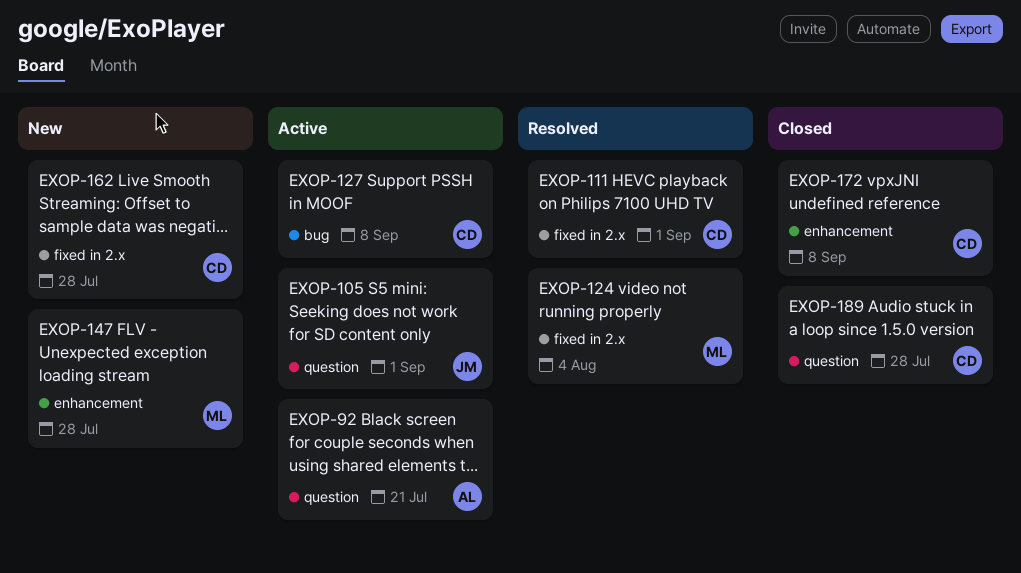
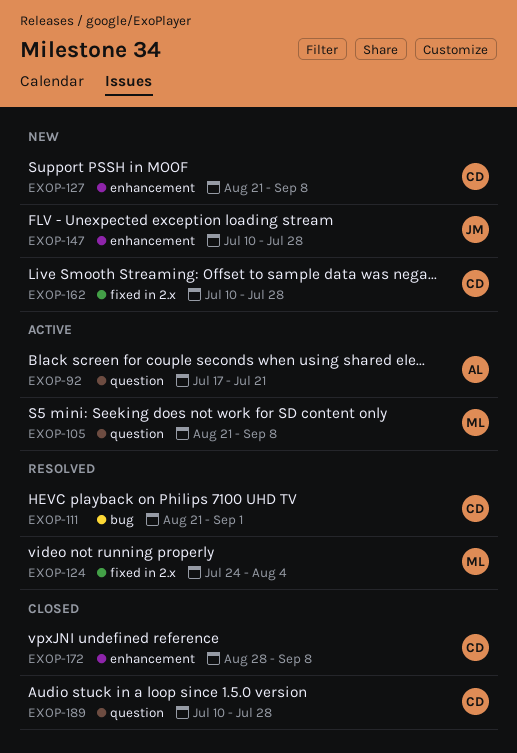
EXOP-105, owner: JM -> ML
EXOP-105, due: Sep 1 -> Sep 8
EXOP-111, label: fixed in 2.x -> bug
EXOP-127, status: Active -> New
EXOP-127, label: bug -> enhancement
EXOP-147, owner: ML -> JM

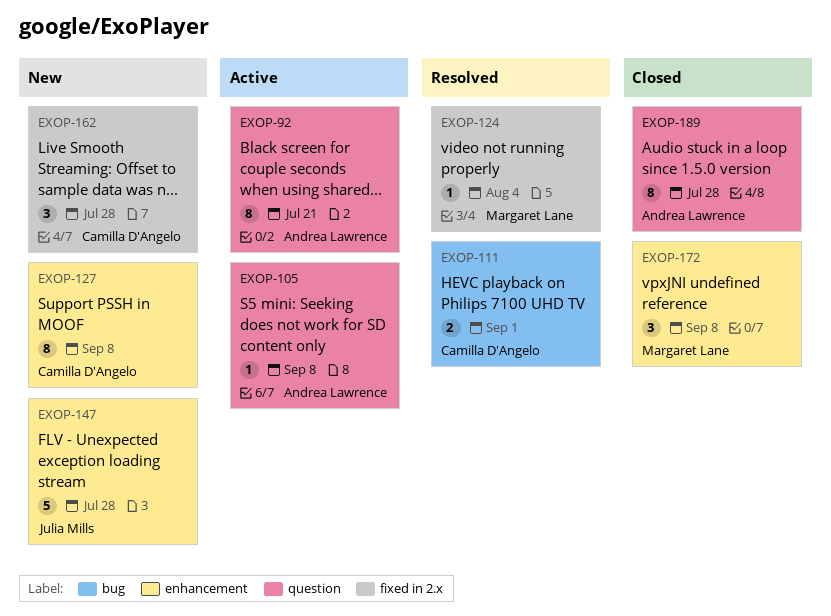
EXOP-105, owner: Margaret Lane -> Andrea Lawrence
EXOP-172, owner: Camilla D'Angelo -> Margaret Lane
EXOP-189, owner: Camilla D'Angelo -> Andrea Lawrence

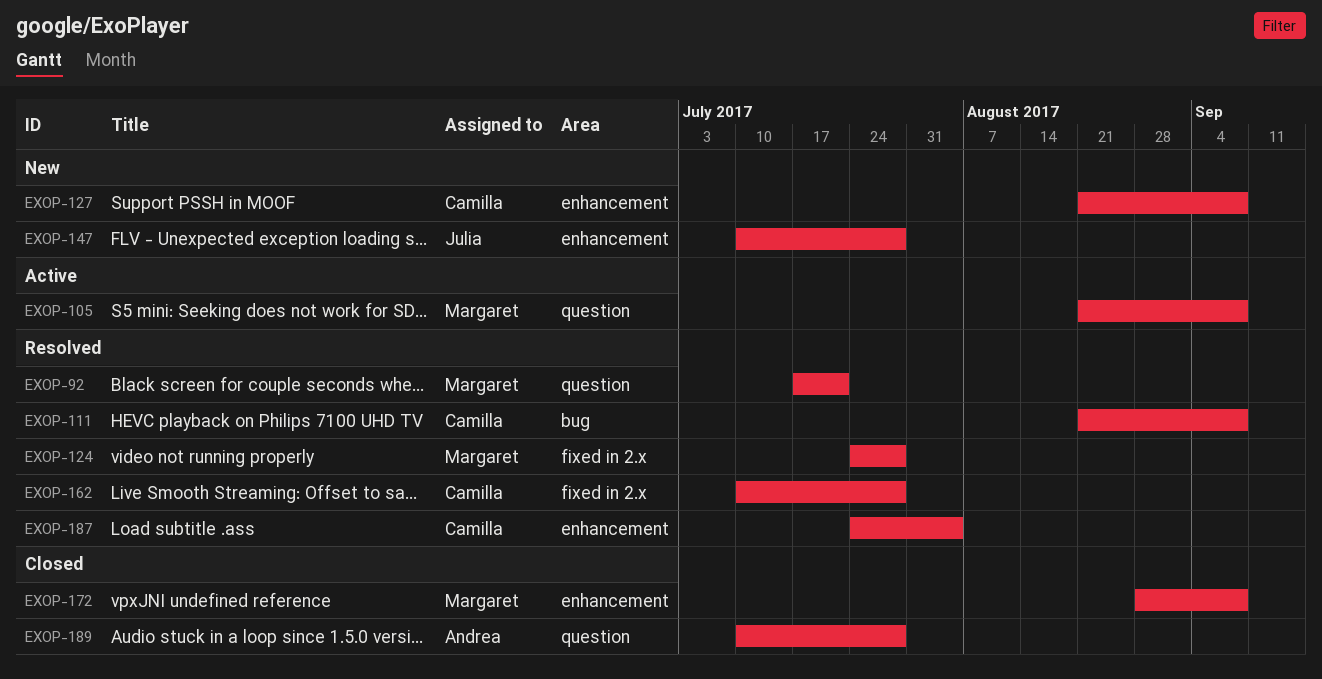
EXOP-92, status: Active -> Resolved
EXOP-92, owner: Andrea Lawrence -> Margaret Lane
EXOP-105, owner: Andrea Lawrence -> Margaret Lane
EXOP-111, due: Sep 1 -> Sep 8
EXOP-124, due: Aug 4 -> Jul 28
EXOP-162, status: New -> Resolved
EXOP-187: none -> present

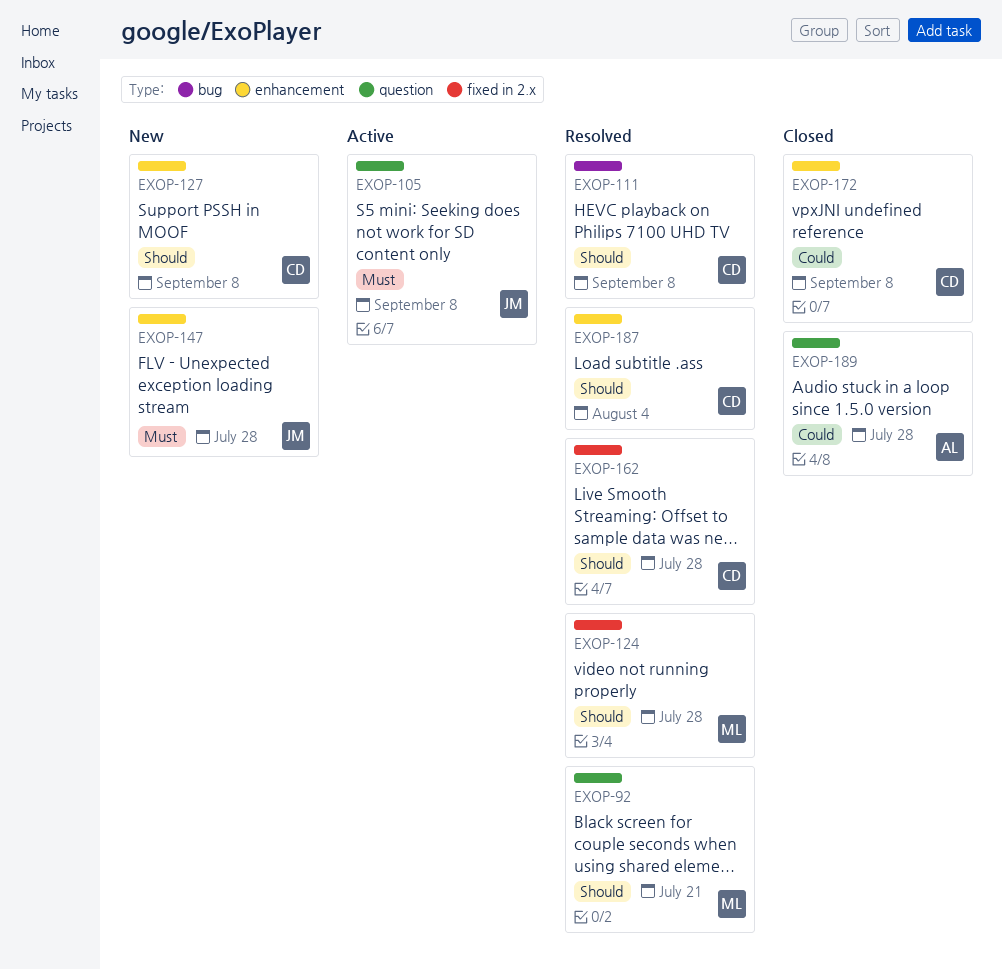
EXOP-105, owner: Margaret -> Julia
EXOP-172, owner: Margaret -> Camilla

